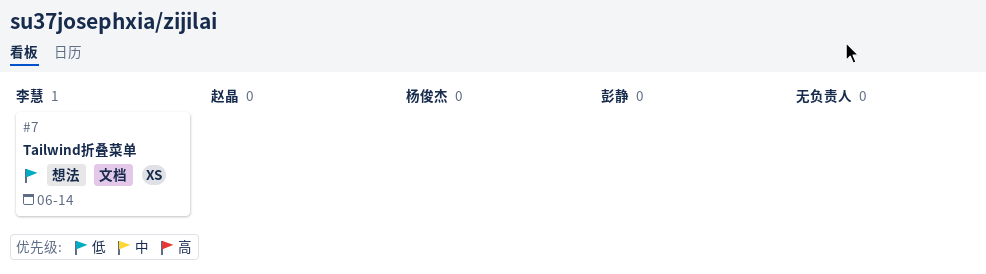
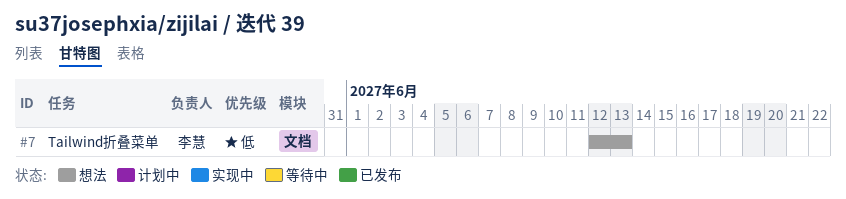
#7, due: Jun 14 -> Jun 13

